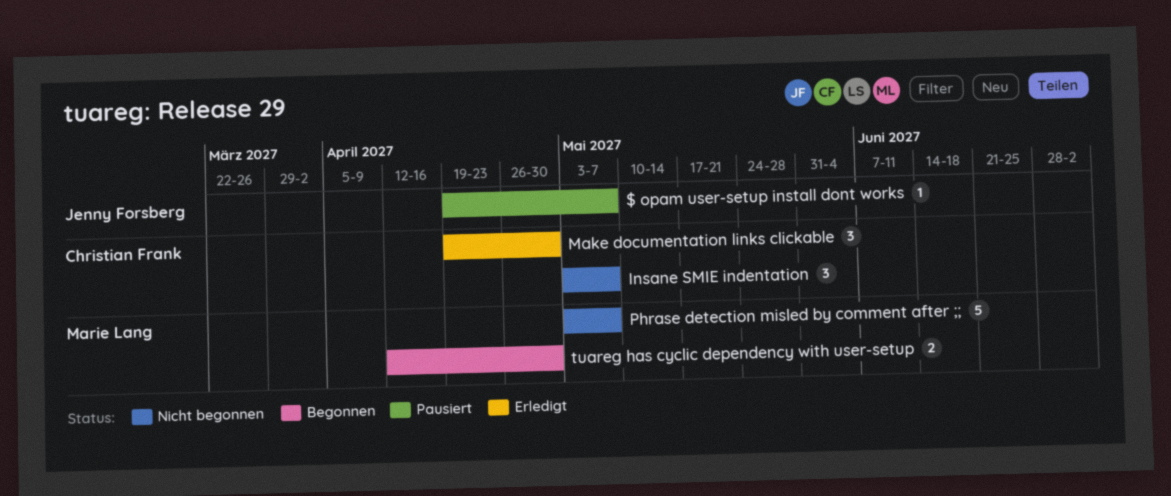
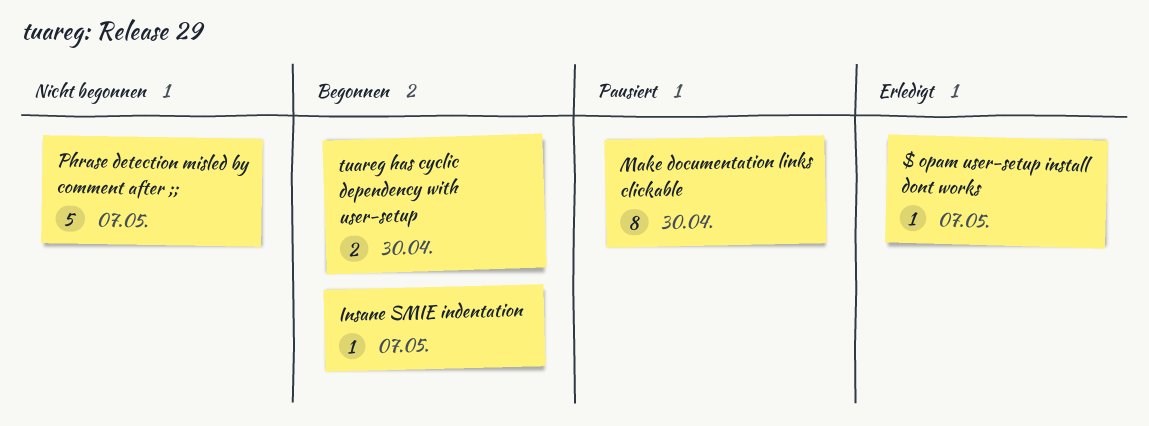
$ opam user-setup install dont works, status: Pausiert -> Erledigt
Insane SMIE indentation, status: Nicht begonnen -> Begonnen
Insane SMIE indentation, estimate: 3 -> 1
Make documentation links clickable, status: Erledigt -> Pausiert
Make documentation links clickable, estimate: 3 -> 8

